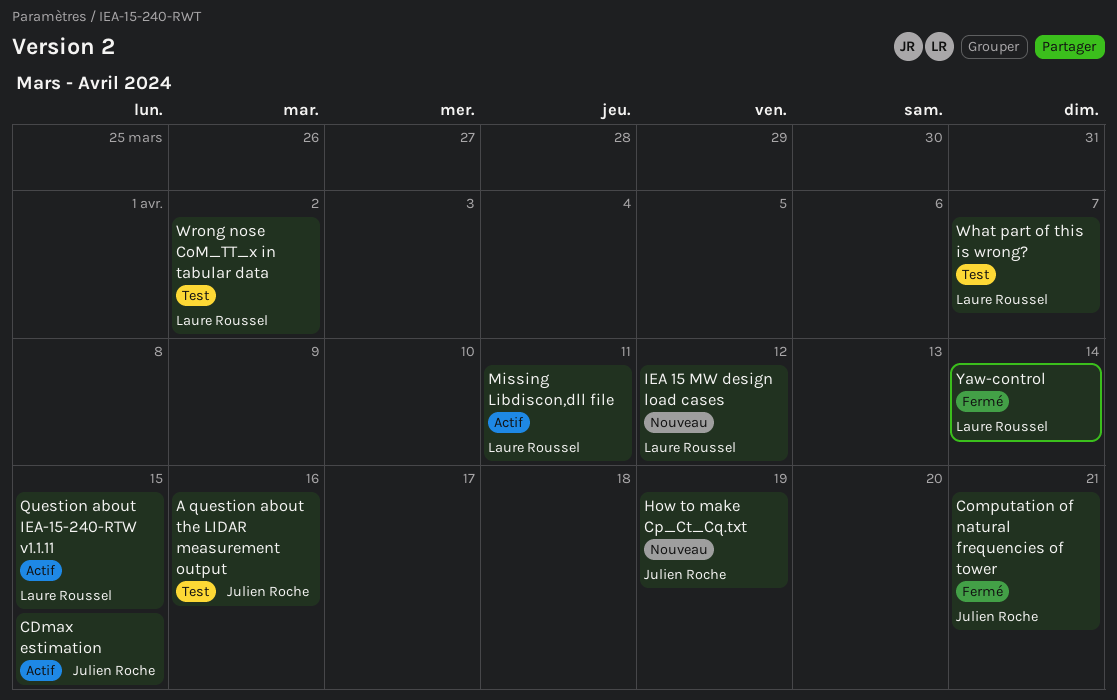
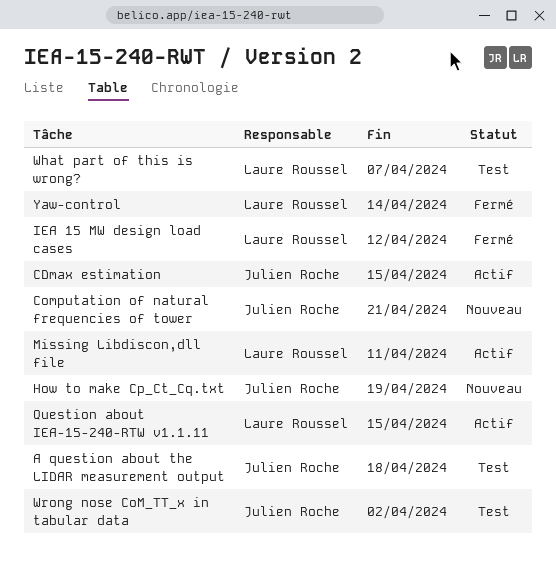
A question about the LIDAR measurement output, due: Apr 16 -> Apr 18
Computation of natural frequencies of tower, status: Fermé -> Nouveau
IEA 15 MW design load cases, status: Nouveau -> Fermé
Wrong nose CoM_TT_x in tabular data, owner: Laure Roussel -> Julien Roche

